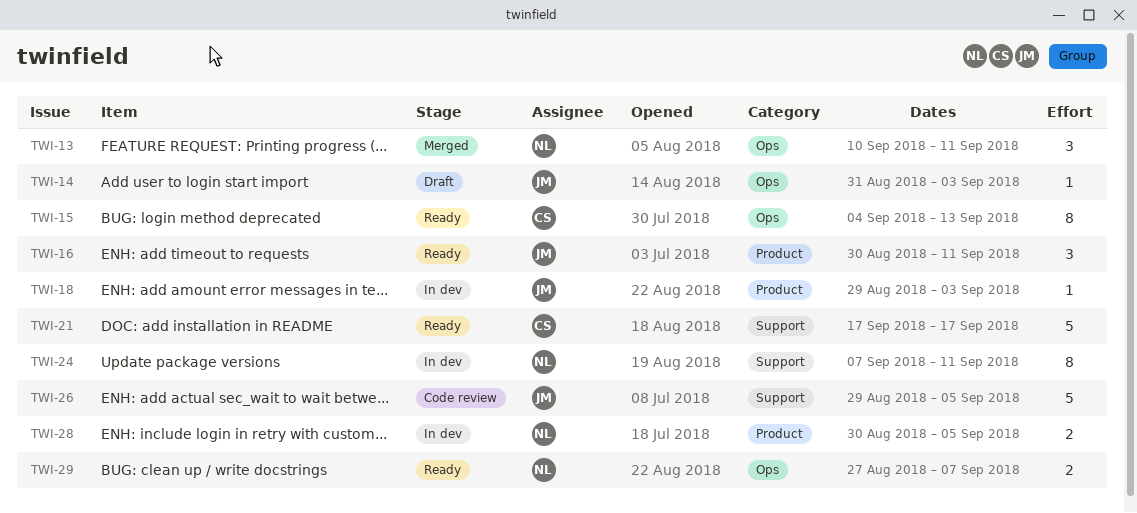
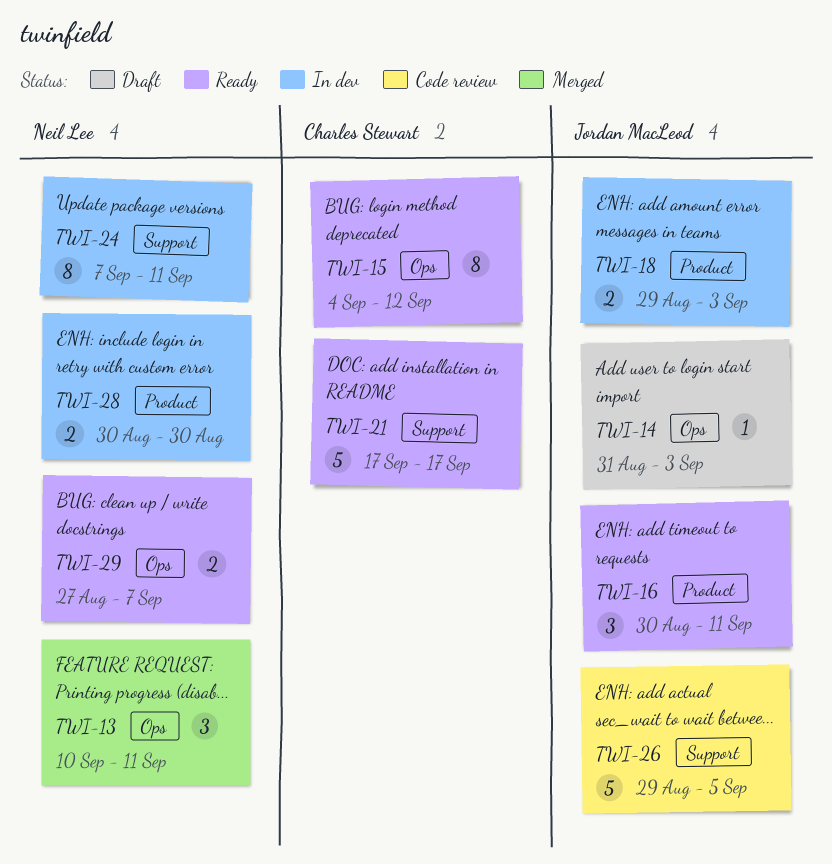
TWI-15, due: Sep 13 -> Sep 12
TWI-18, estimate: 1 -> 2
TWI-28, due: Sep 5 -> Aug 30

